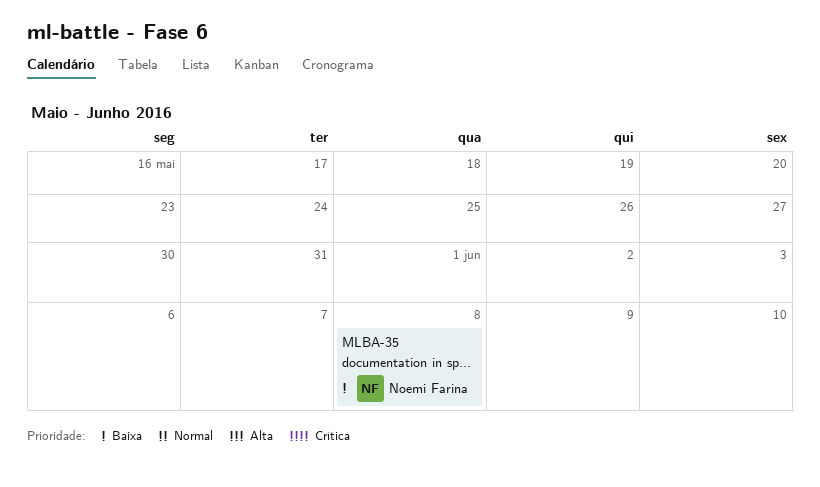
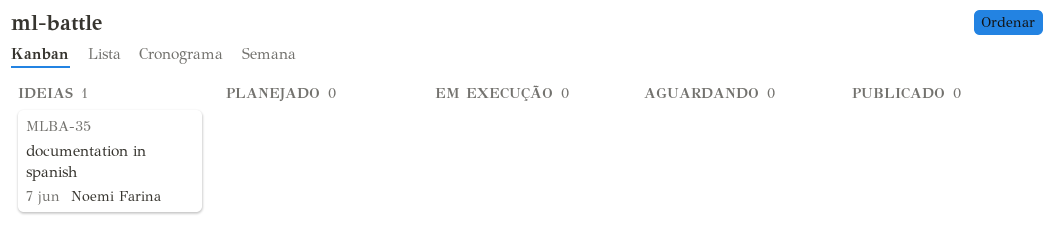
MLBA-35, due: Jun 8 -> Jun 7

